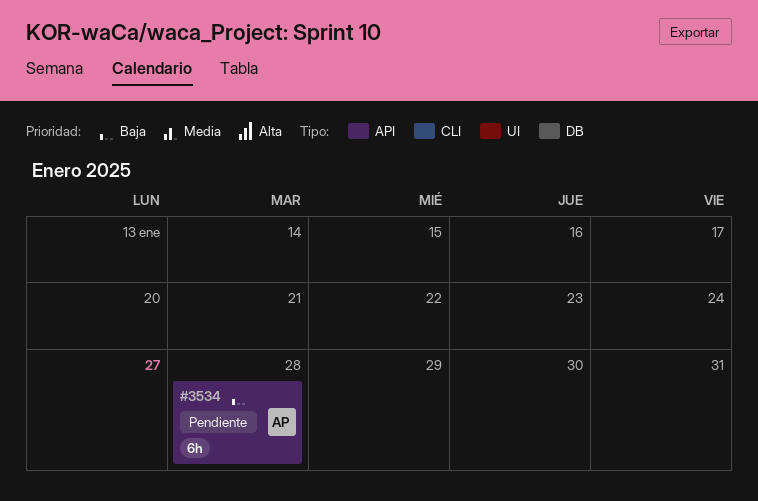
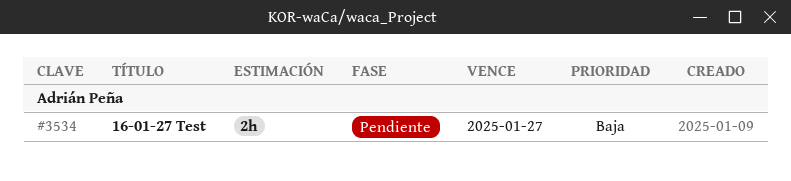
#3534, estimate: 6h -> 2h
#3534, due: Jan 28 -> Jan 27

